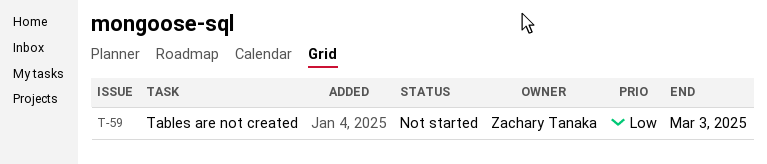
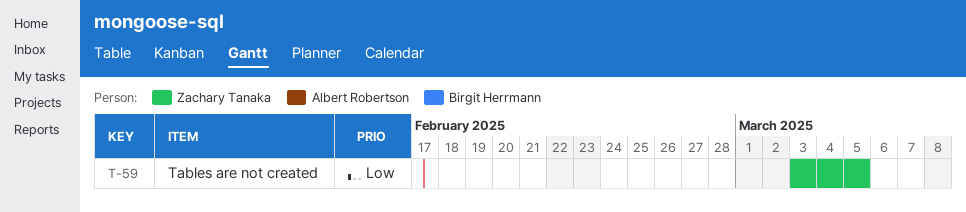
T-59, due: Mar 3 -> Mar 5

